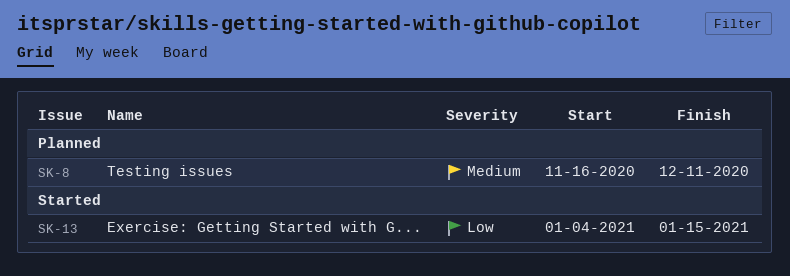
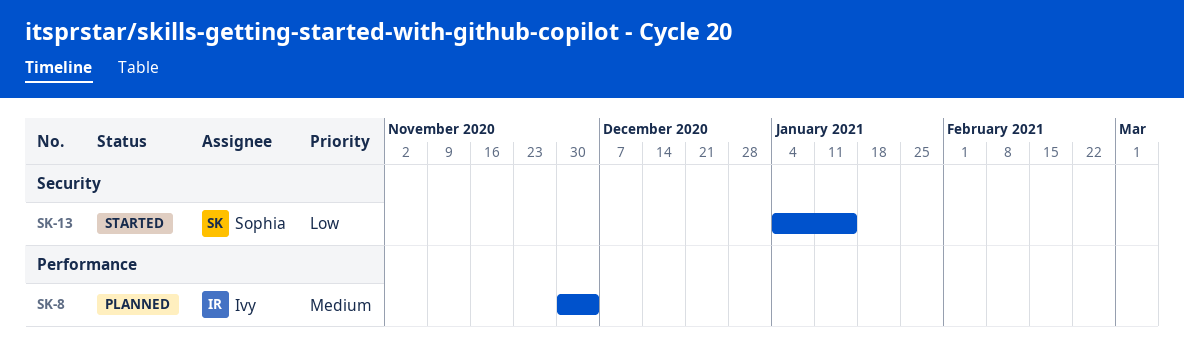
SK-8, start: Nov 16 -> Nov 30
SK-8, due: Dec 11 -> Dec 4

